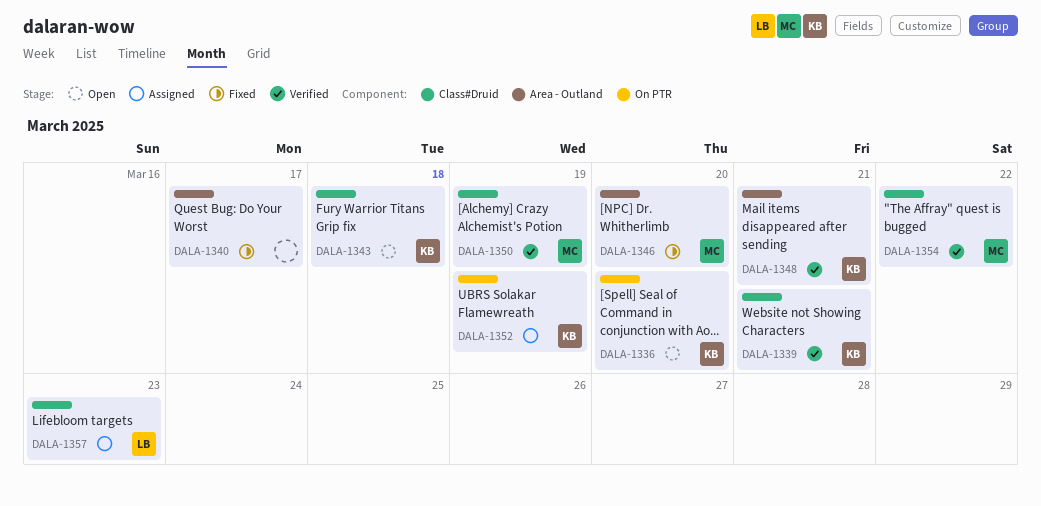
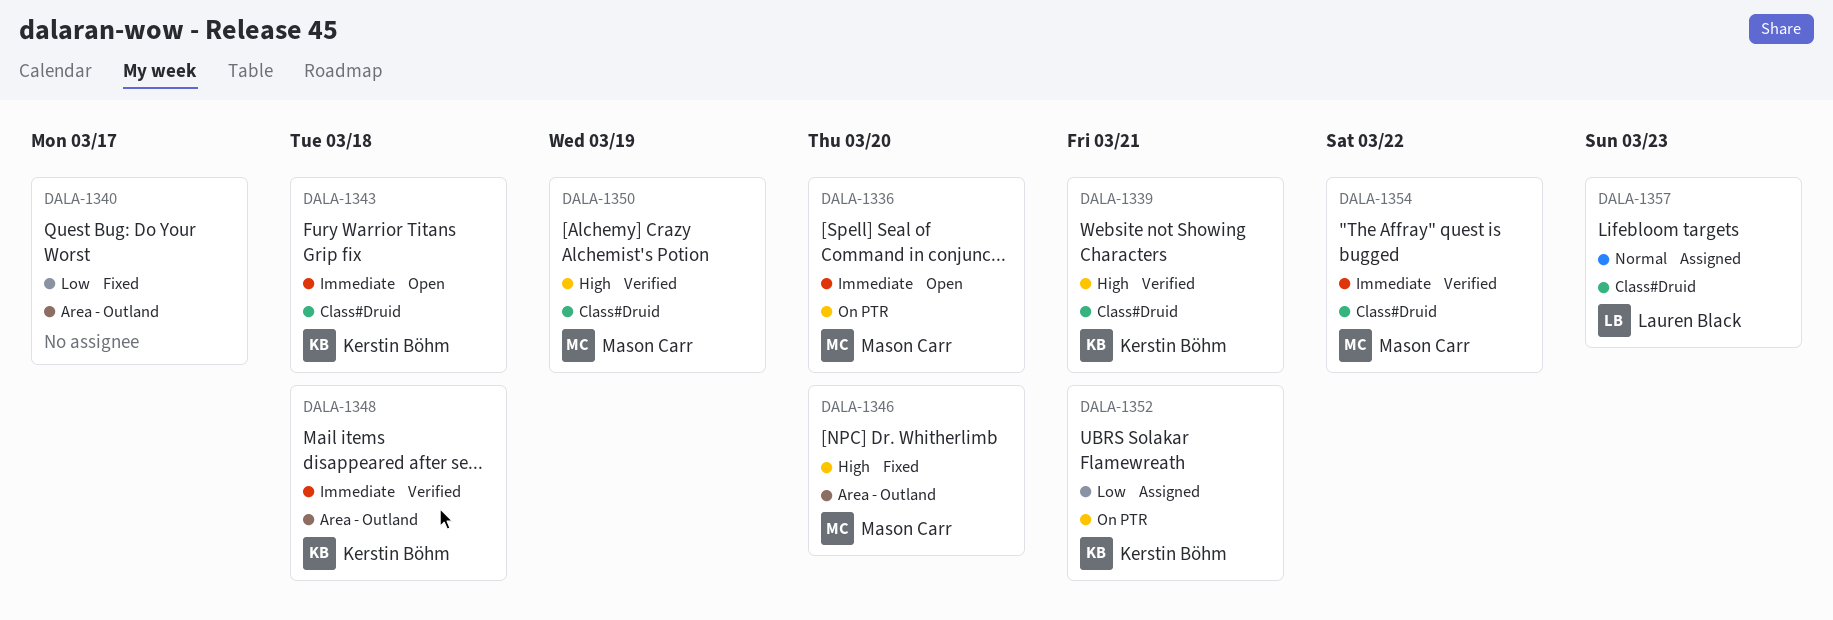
DALA-1336, owner: Kerstin Böhm -> Mason Carr
DALA-1348, due: Mar 21 -> Mar 18
DALA-1352, due: Mar 19 -> Mar 21

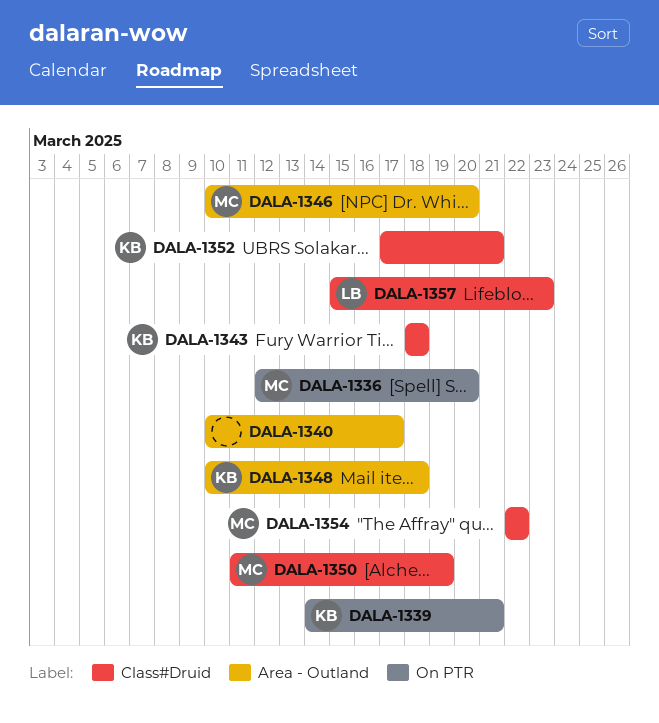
DALA-1339, label: Class#Druid -> On PTR
DALA-1352, label: On PTR -> Class#Druid

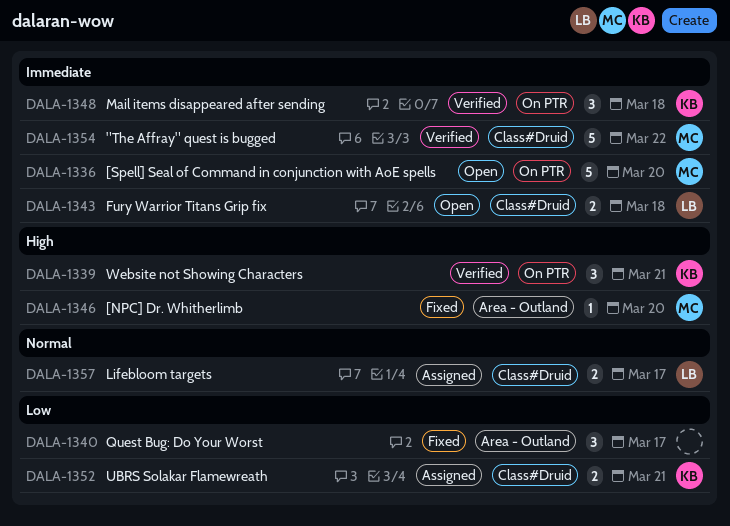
DALA-1343, owner: KB -> LB
DALA-1348, label: Area - Outland -> On PTR
DALA-1350: present -> none
DALA-1357, due: Mar 23 -> Mar 17

